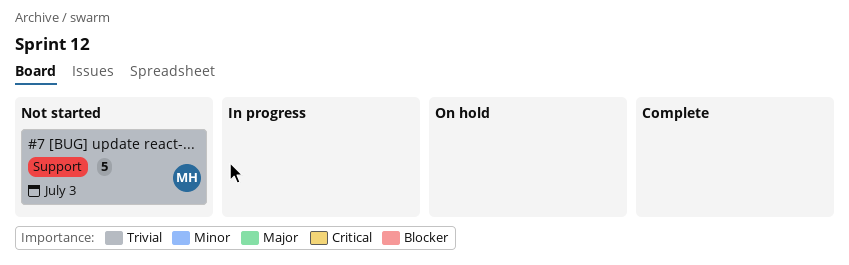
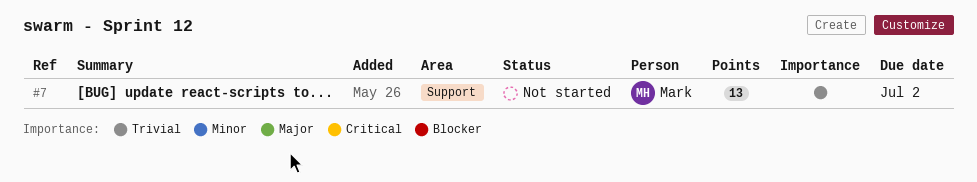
#7, estimate: 5 -> 13
#7, due: Jul 3 -> Jul 2

